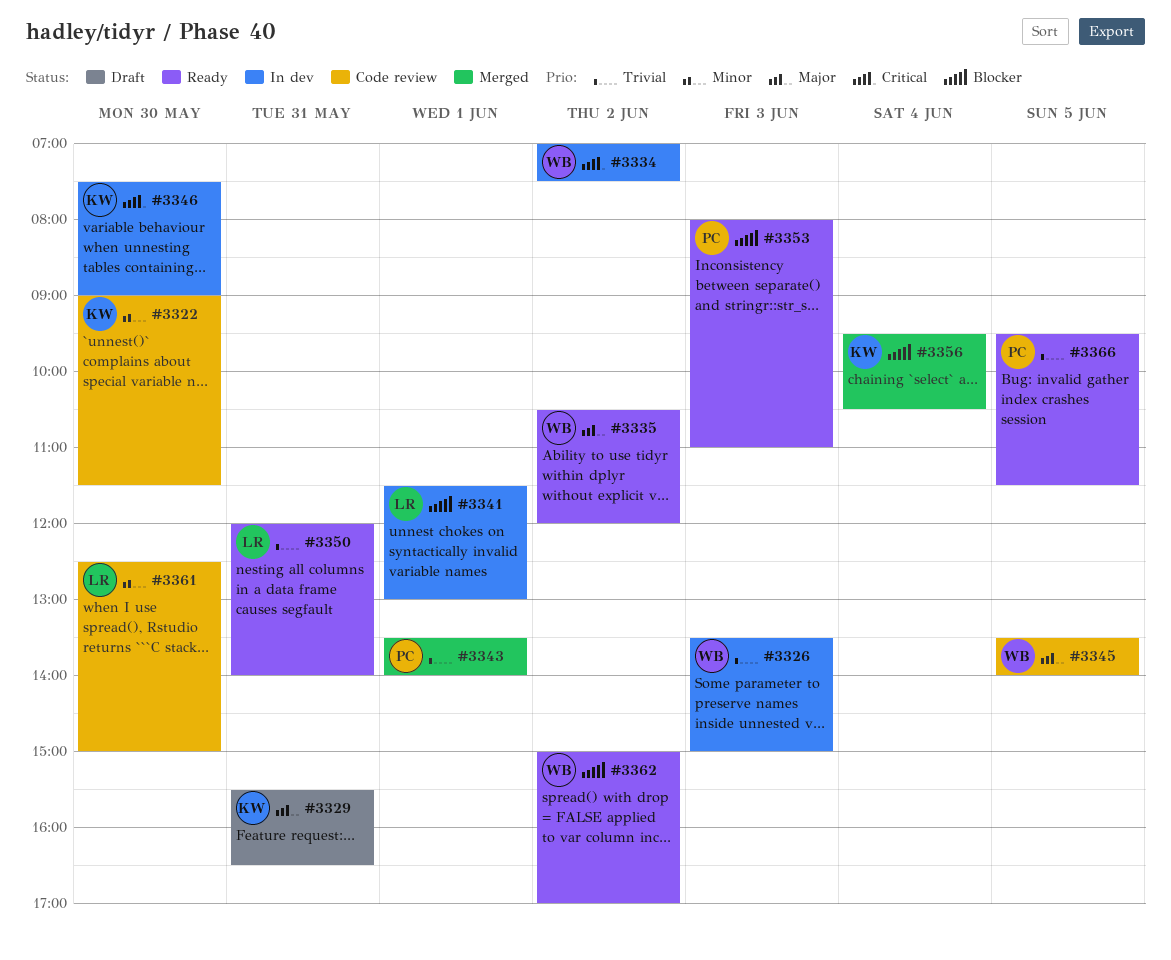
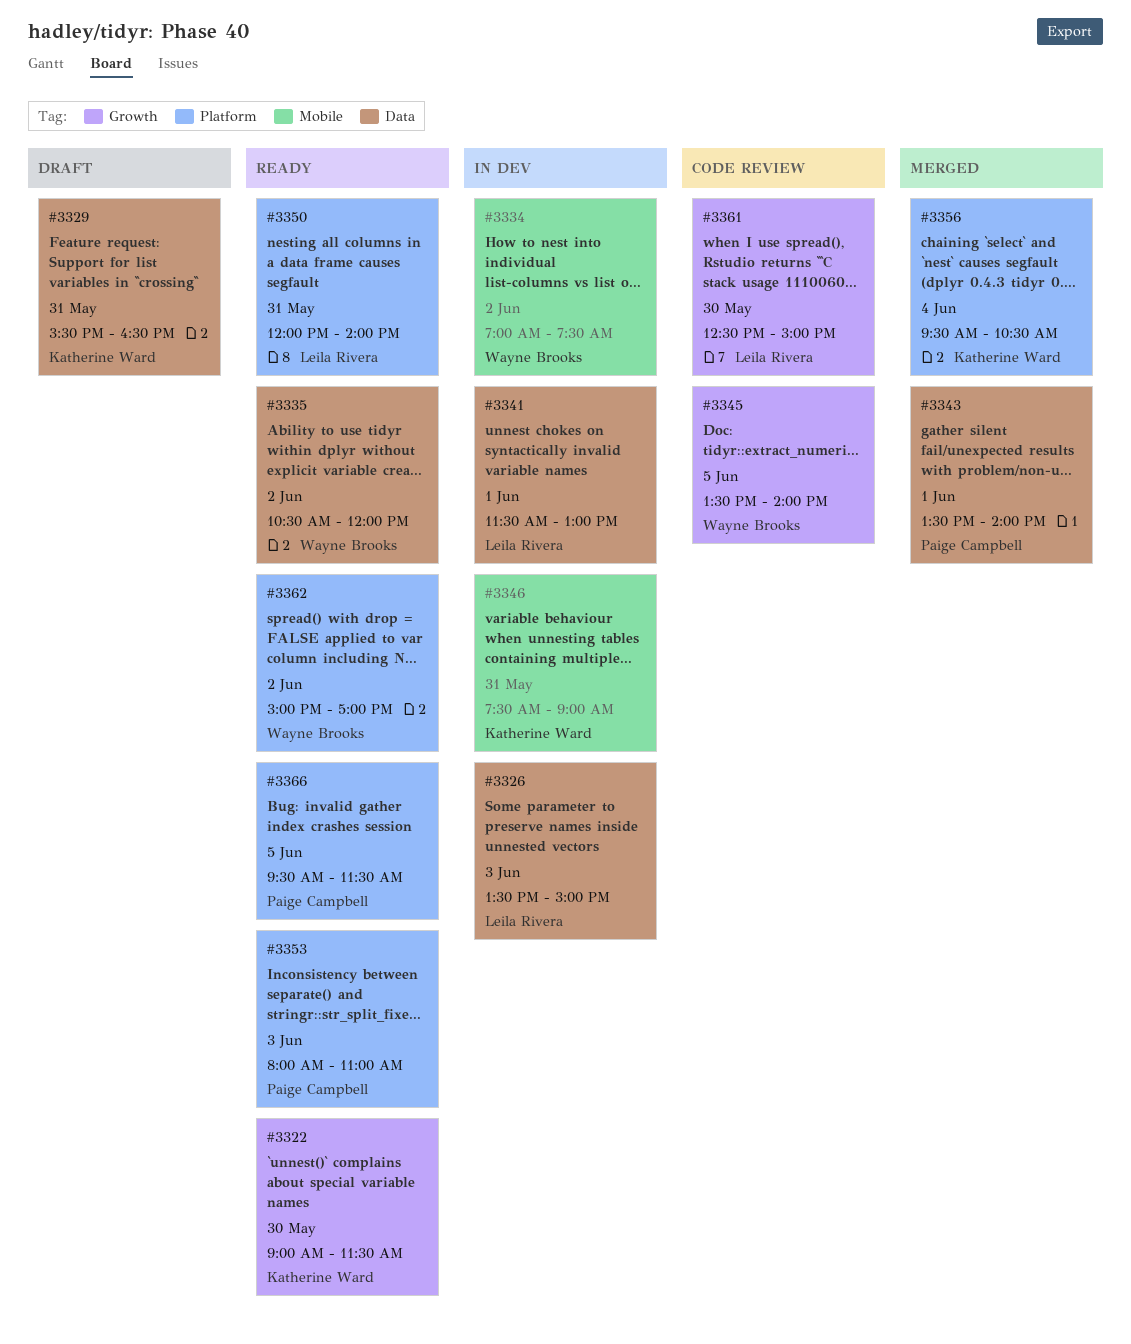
#3322, status: Code review -> Ready
#3326, owner: Wayne Brooks -> Leila Rivera
#3346, day: May 30 -> May 31

